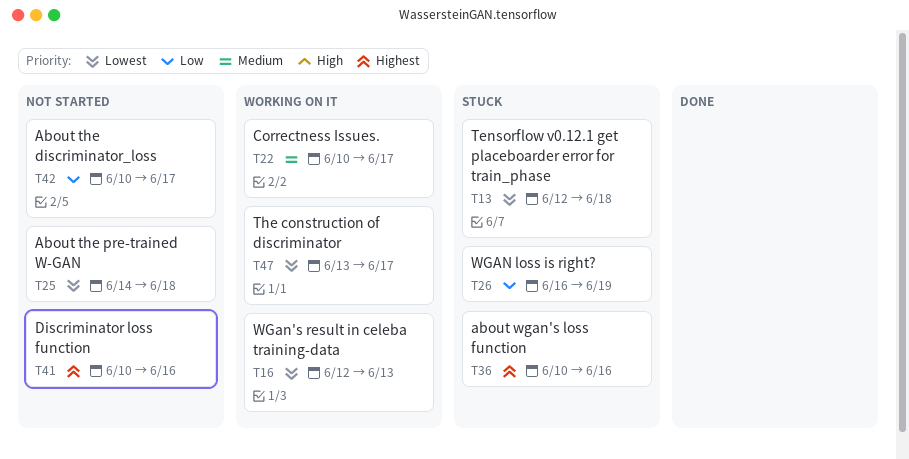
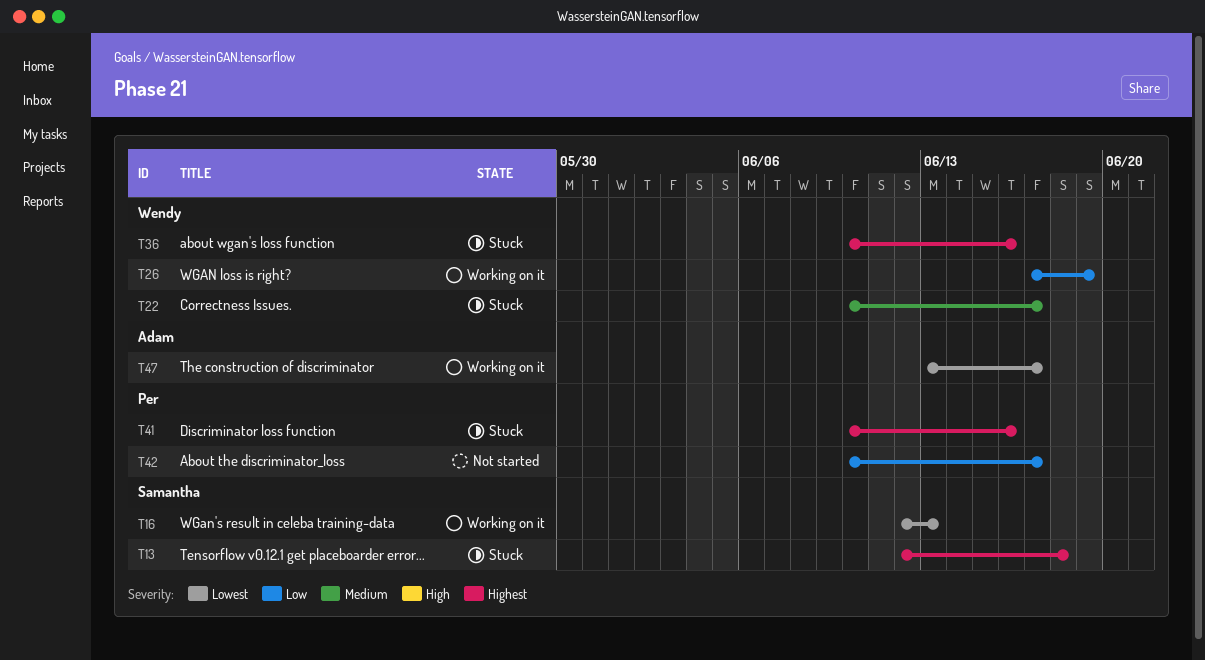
T13, priority: Lowest -> Highest
T22, status: Working on it -> Stuck
T25: present -> none
T26, status: Stuck -> Working on it
T26, start: Jun 16 -> Jun 17
T41, status: Not started -> Stuck

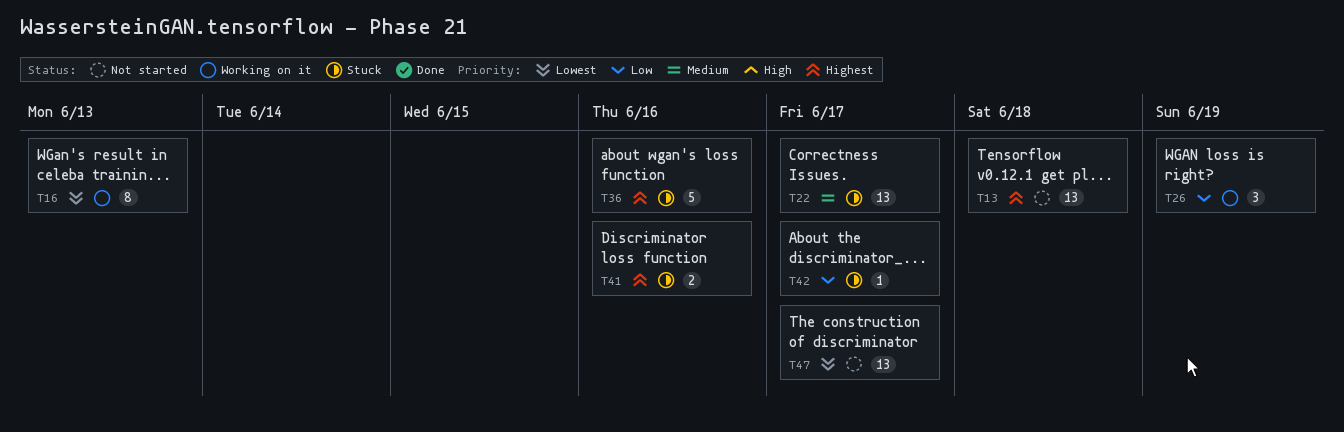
T13, status: Stuck -> Not started
T42, status: Not started -> Stuck
T47, status: Working on it -> Not started

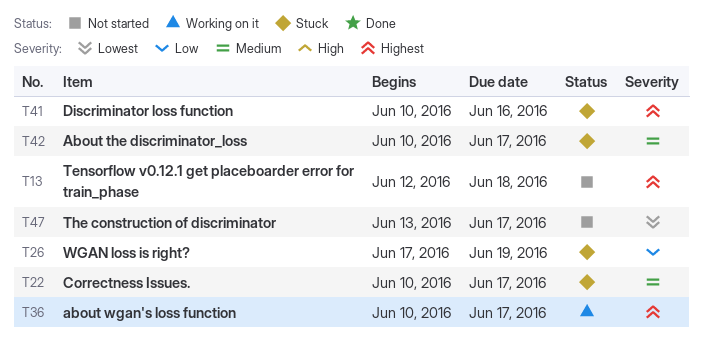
T16: present -> none
T26, status: Working on it -> Stuck
T36, status: Stuck -> Working on it
T36, due: Jun 16 -> Jun 17
T42, priority: Low -> Medium

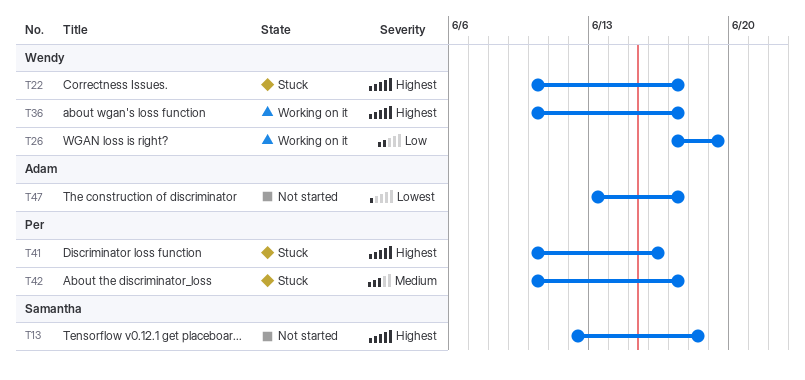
T22, priority: Medium -> Highest
T26, status: Stuck -> Working on it

